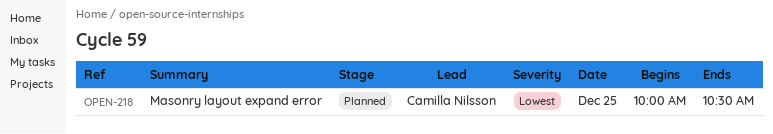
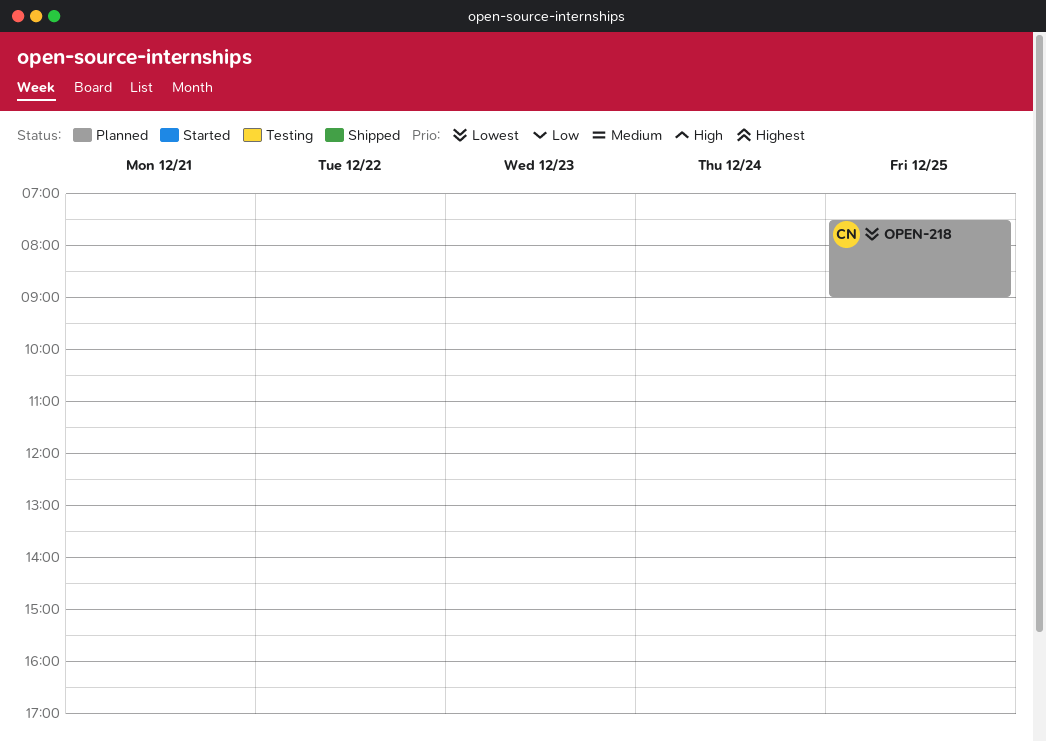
OPEN-218, begins: 10:00 -> 07:30
OPEN-218, ends: 10:30 -> 09:00

